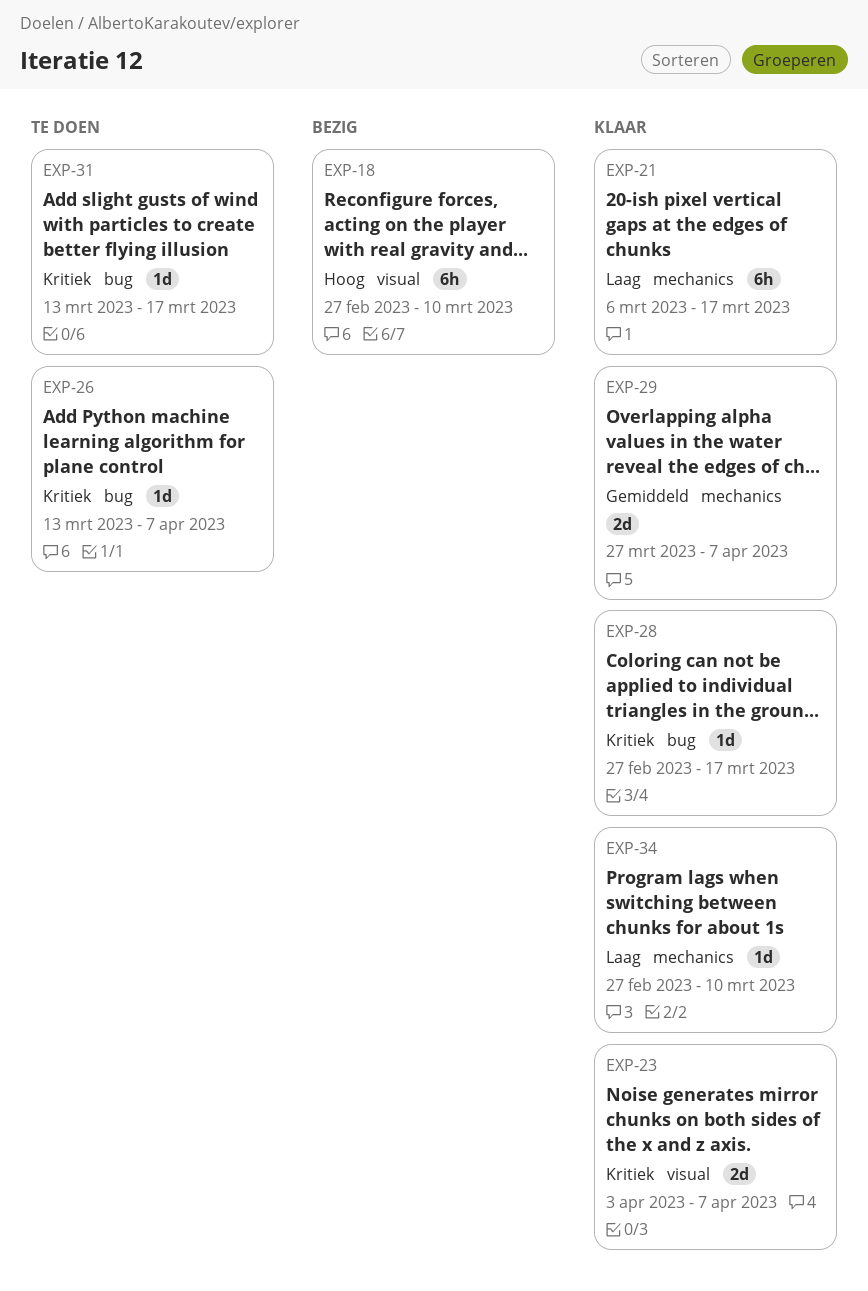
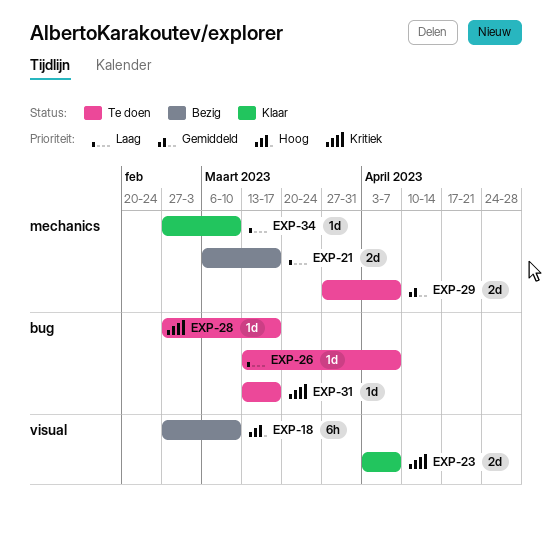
EXP-21, status: Klaar -> Bezig
EXP-21, estimate: 6h -> 2d
EXP-26, priority: Kritiek -> Laag
EXP-28, status: Klaar -> Te doen
EXP-29, status: Klaar -> Te doen

